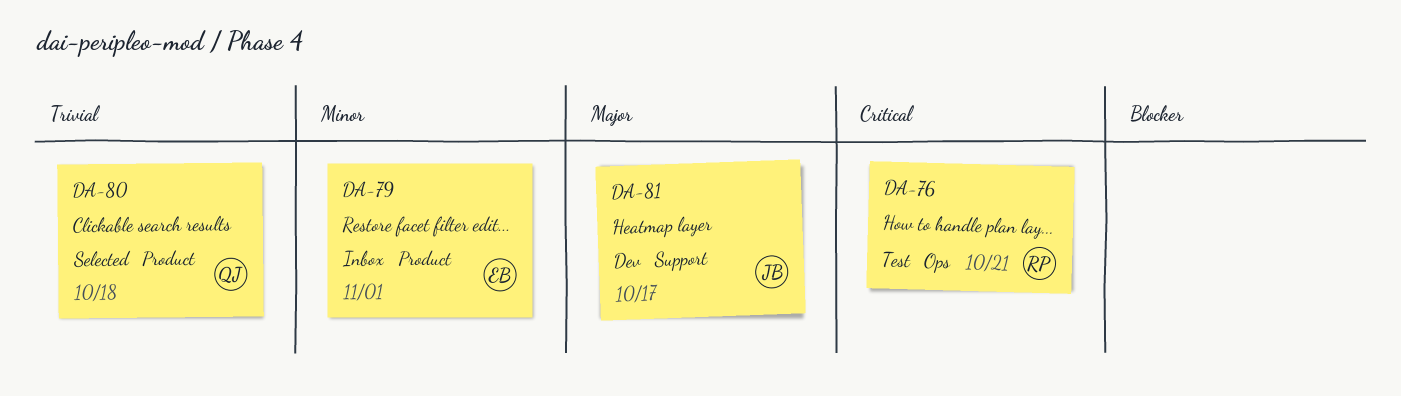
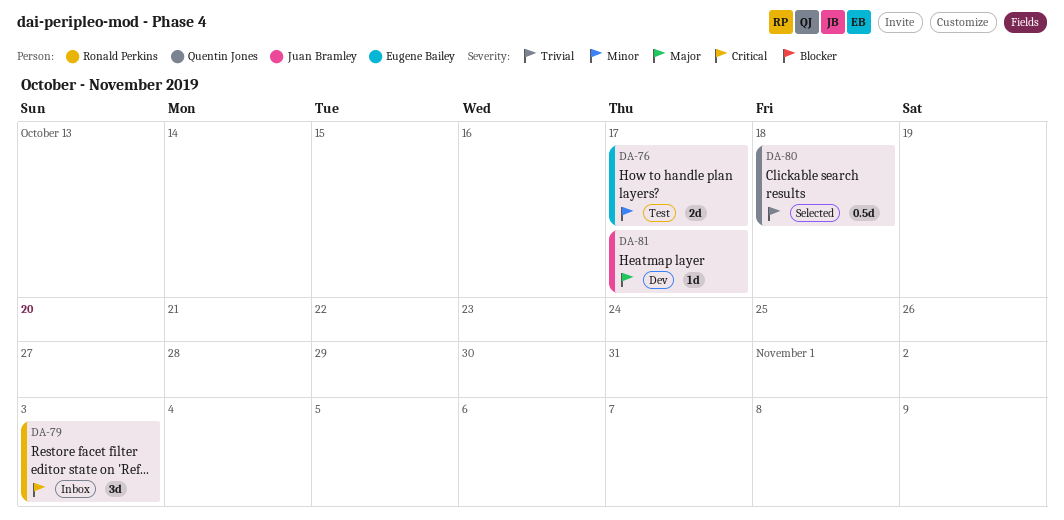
DA-76, owner: Ronald Perkins -> Eugene Bailey
DA-76, priority: Critical -> Minor
DA-76, due: Oct 21 -> Oct 17
DA-79, owner: Eugene Bailey -> Ronald Perkins
DA-79, priority: Minor -> Critical
DA-79, due: Nov 1 -> Nov 3

